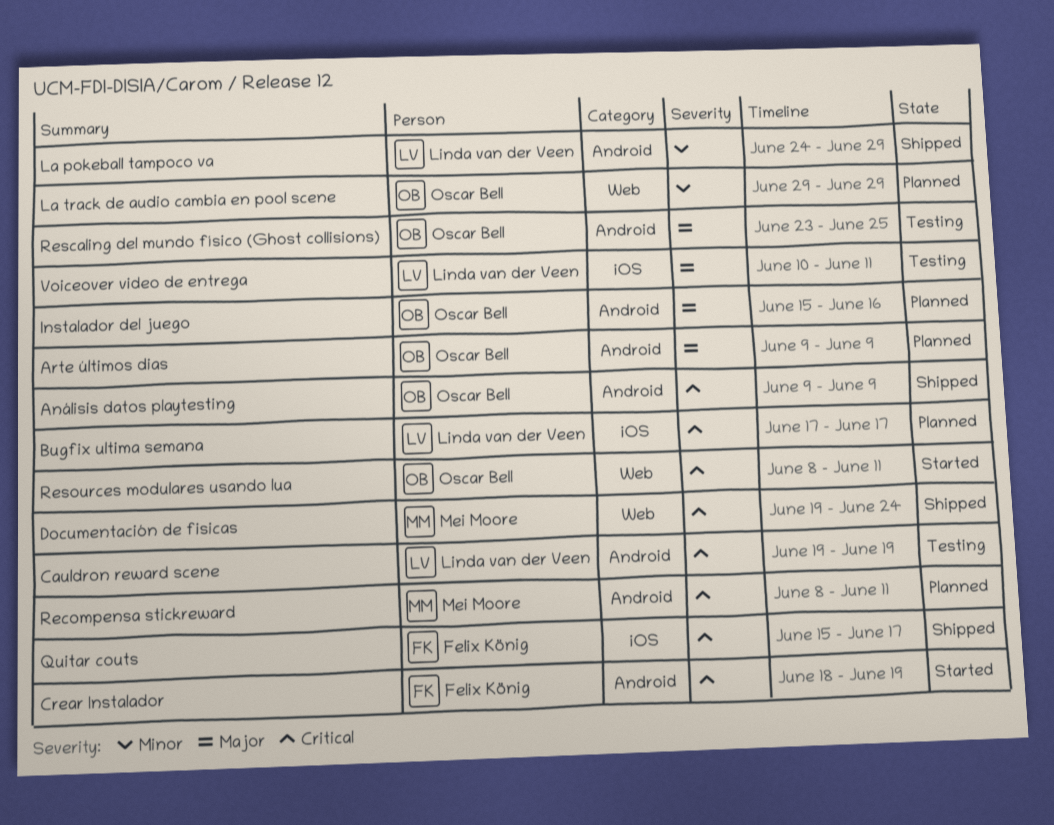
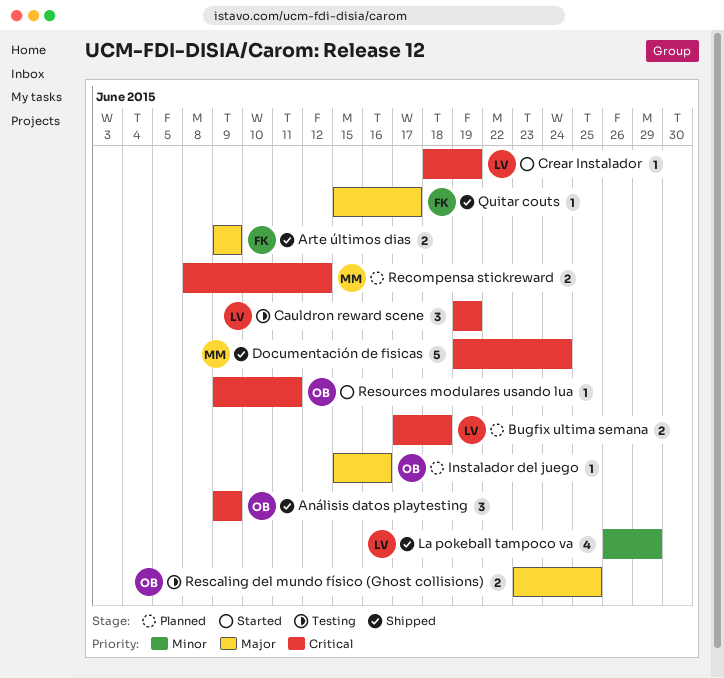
Arte últimos dias, status: Planned -> Shipped
Arte últimos dias, owner: Oscar Bell -> Felix König
Bugfix ultima semana, due: Jun 17 -> Jun 18
Crear Instalador, owner: Felix König -> Linda van der Veen
La pokeball tampoco va, start: Jun 24 -> Jun 26
La track de audio cambia en pool scene: present -> none
Quitar couts, priority: Critical -> Major
Recompensa stickreward, due: Jun 11 -> Jun 12
Resources modulares usando lua, start: Jun 8 -> Jun 9
Voiceover video de entrega: present -> none

